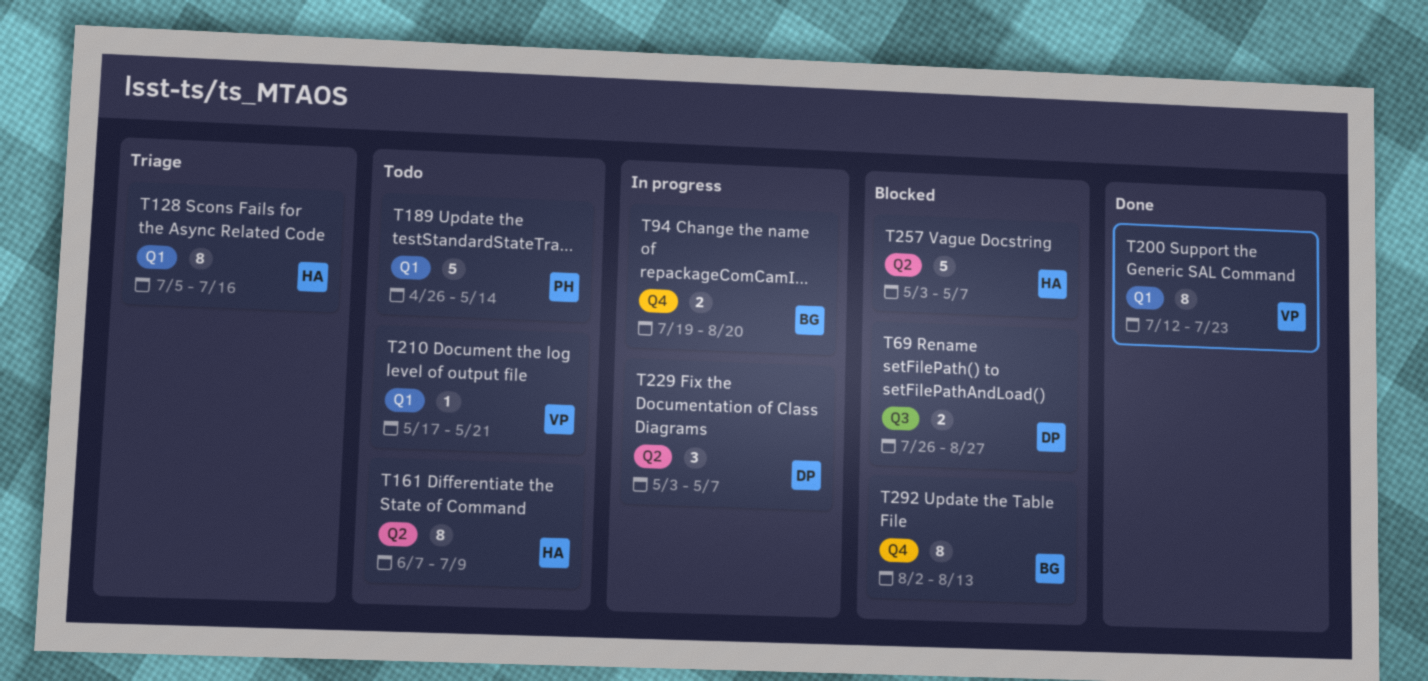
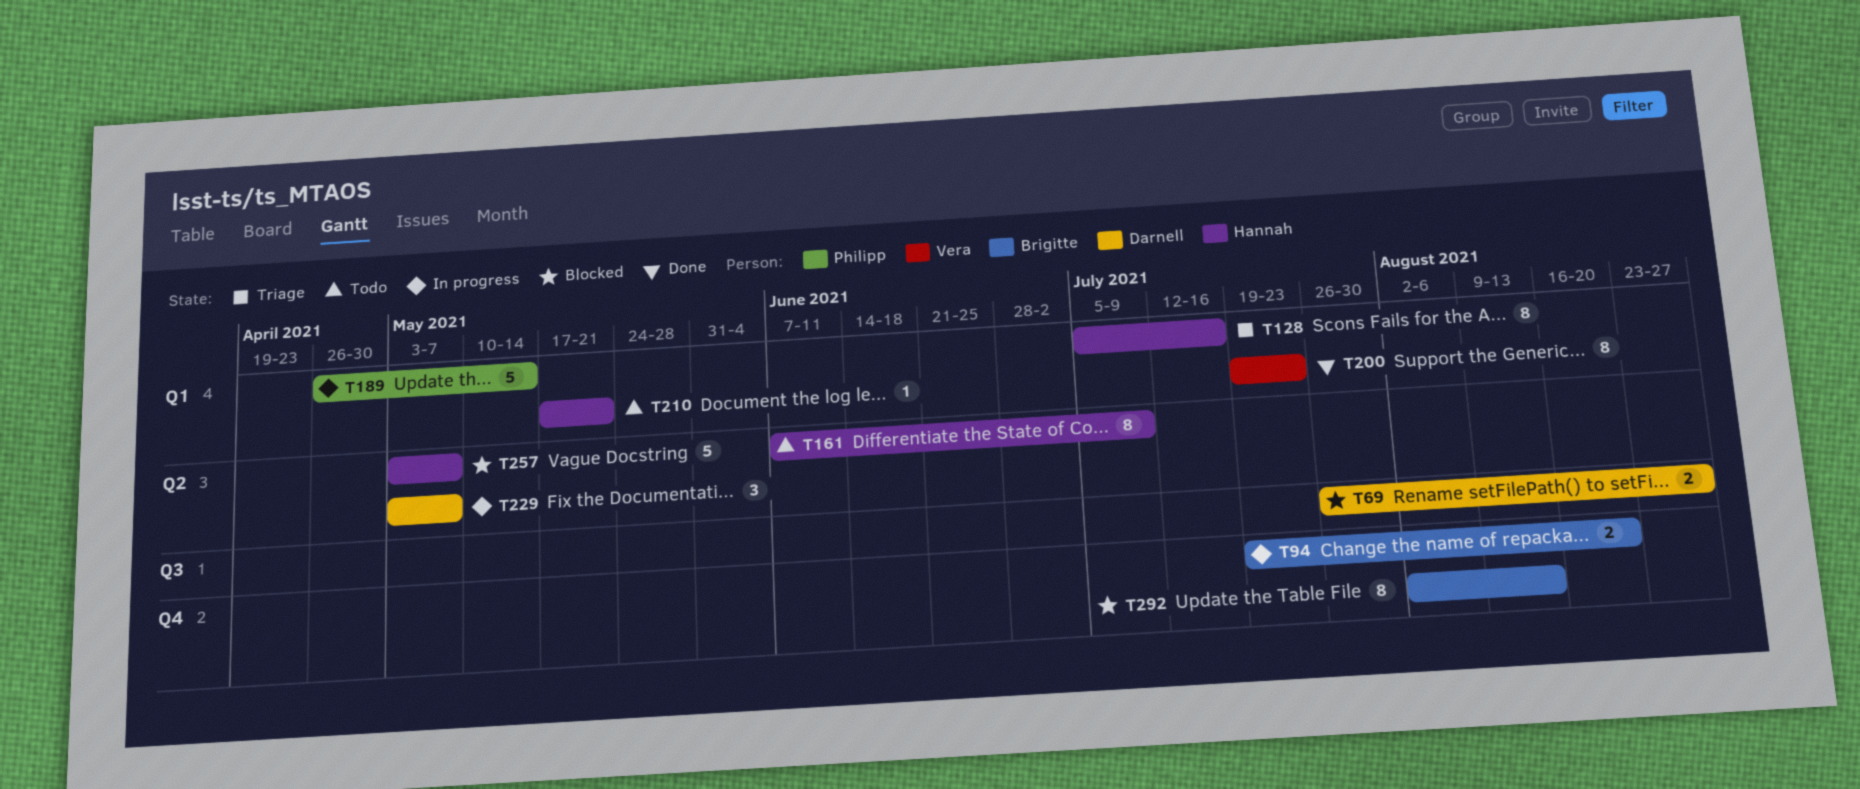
T189, status: Todo -> In progress
T200, start: Jul 12 -> Jul 19
T210, owner: Vera -> Hannah

